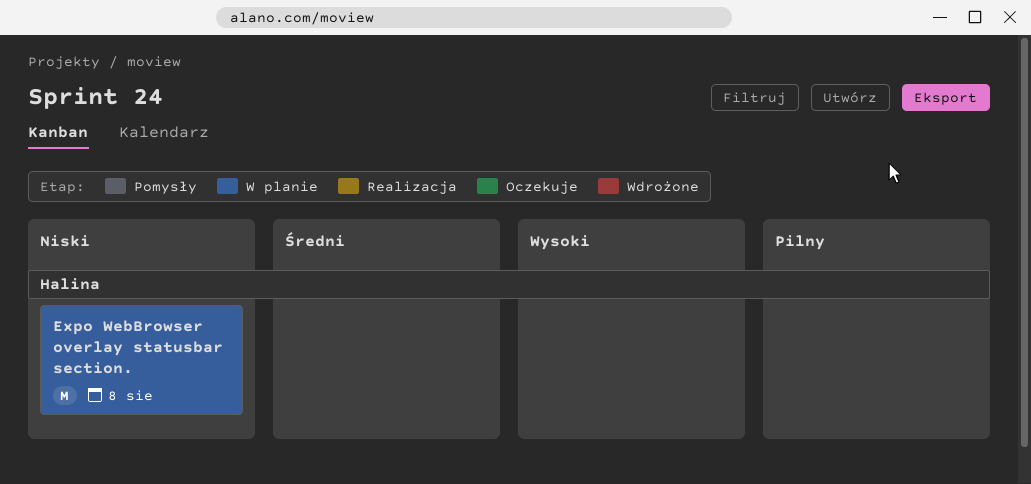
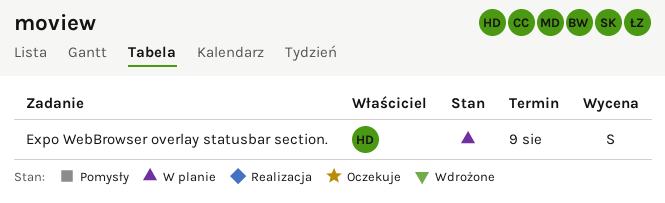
Expo WebBrowser overlay statusbar section., estimate: M -> S
Expo WebBrowser overlay statusbar section., due: Aug 8 -> Aug 9

